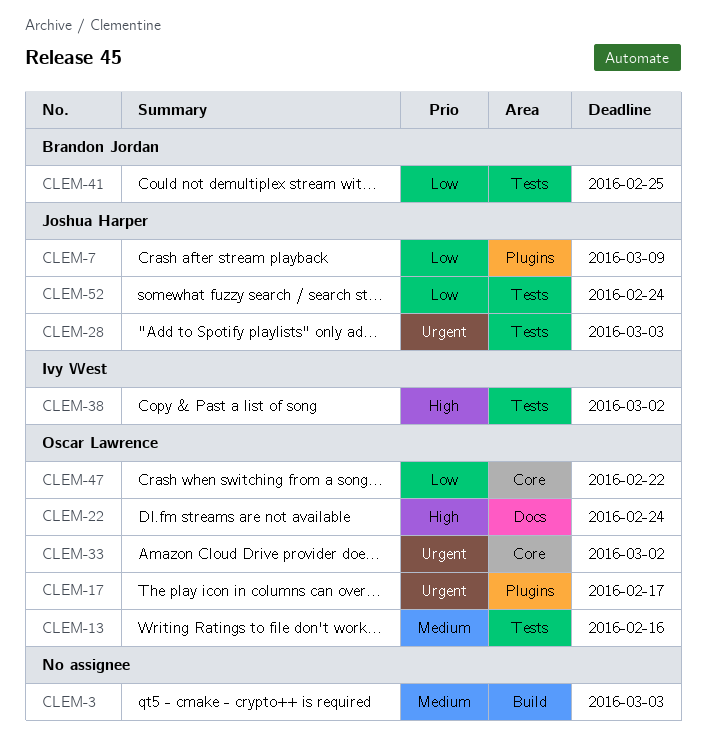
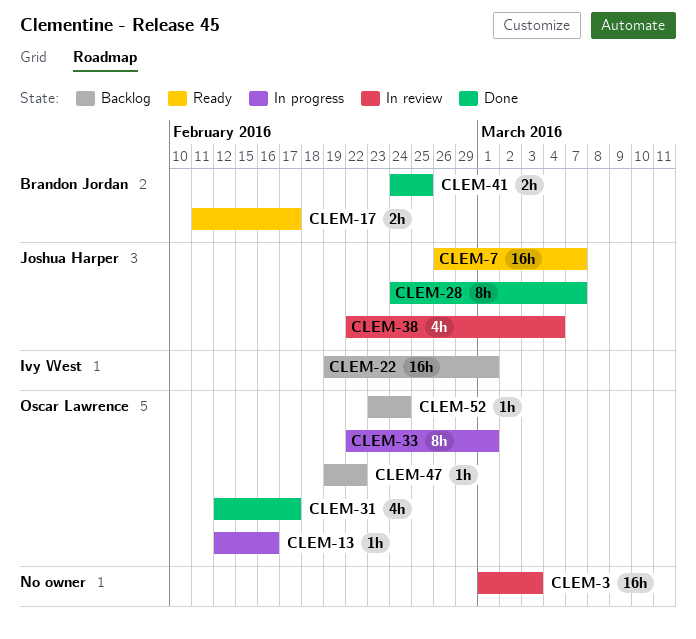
CLEM-7, due: Mar 9 -> Mar 7
CLEM-17, owner: Oscar Lawrence -> Brandon Jordan
CLEM-22, owner: Oscar Lawrence -> Ivy West
CLEM-22, due: Feb 24 -> Mar 1
CLEM-28, due: Mar 3 -> Mar 7
CLEM-31: none -> present
CLEM-33, due: Mar 2 -> Mar 1
CLEM-38, owner: Ivy West -> Joshua Harper
CLEM-38, due: Mar 2 -> Mar 4
CLEM-52, owner: Joshua Harper -> Oscar Lawrence

